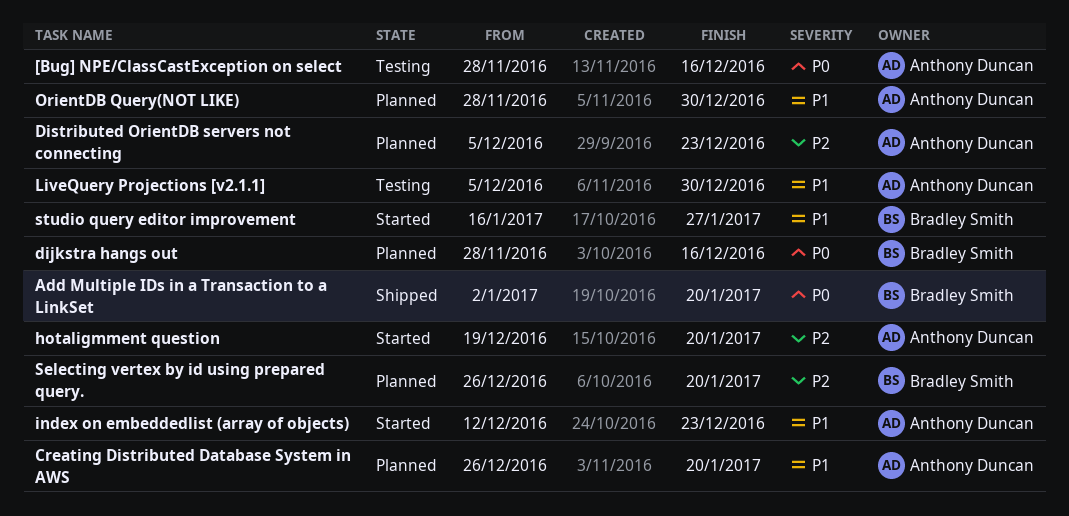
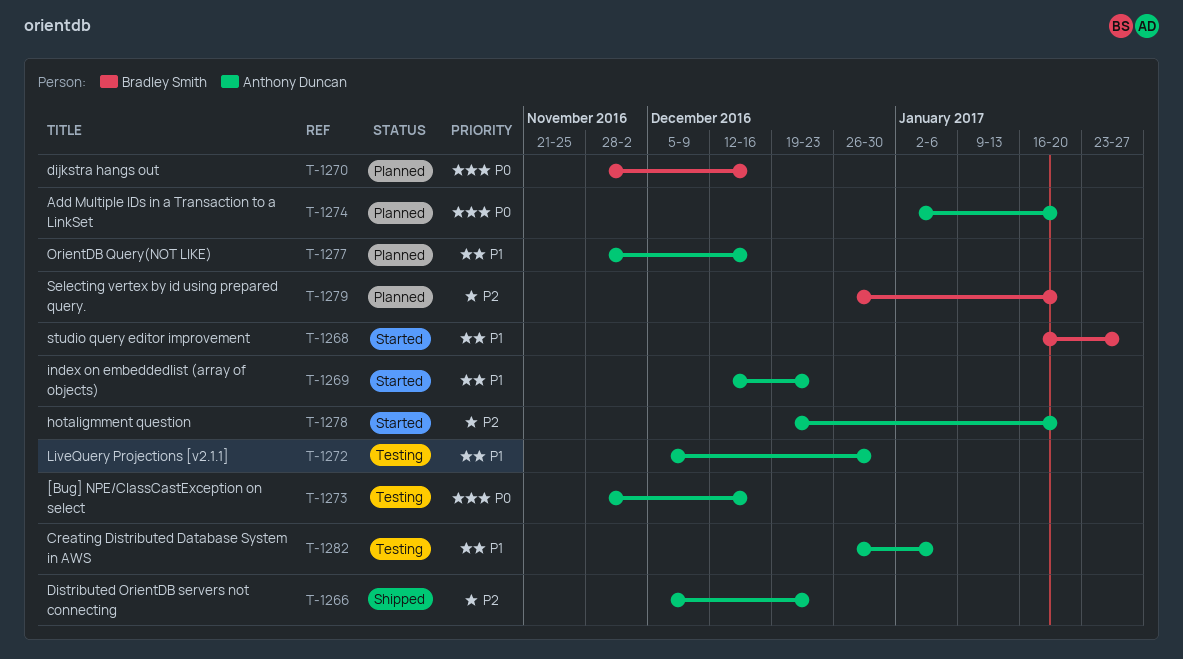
Add Multiple IDs in a Transaction to a LinkSet, status: Shipped -> Planned
Add Multiple IDs in a Transaction to a LinkSet, owner: Bradley Smith -> Anthony Duncan
Creating Distributed Database System in AWS, status: Planned -> Testing
Creating Distributed Database System in AWS, due: Jan 20 -> Jan 6
Distributed OrientDB servers not connecting, status: Planned -> Shipped
OrientDB Query(NOT LIKE), due: Dec 30 -> Dec 16

